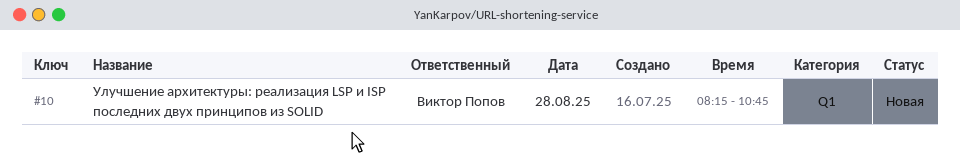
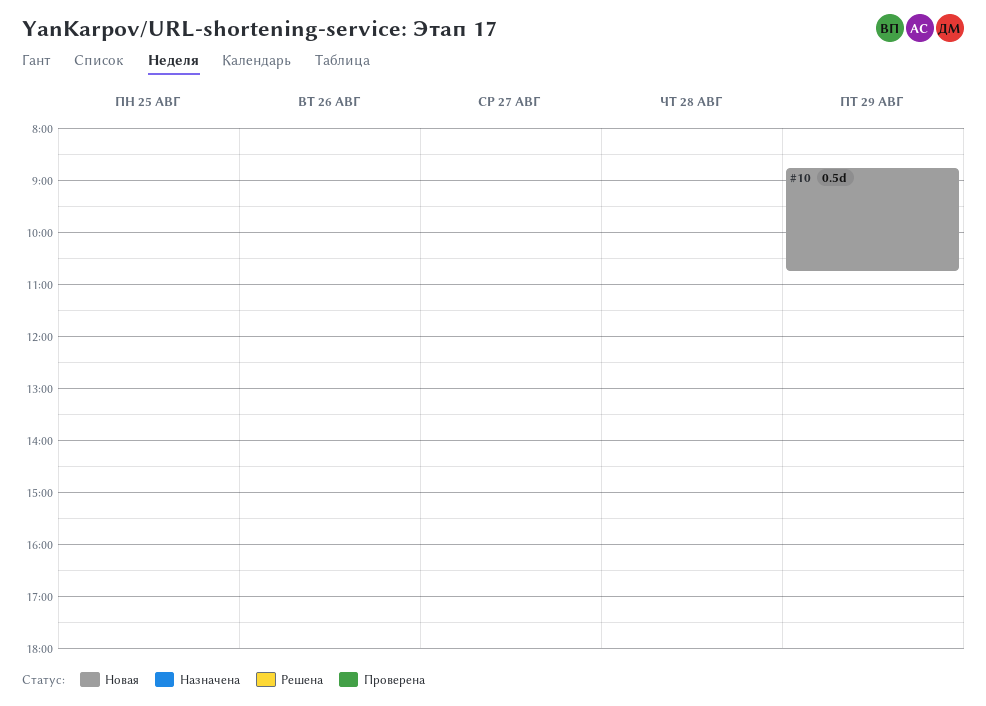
#10, day: Aug 28 -> Aug 29
#10, begins: 08:15 -> 08:45

